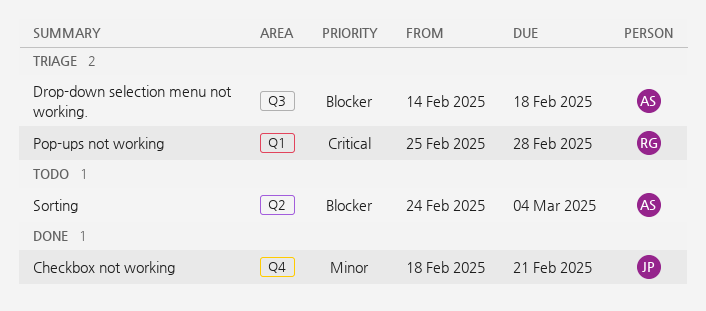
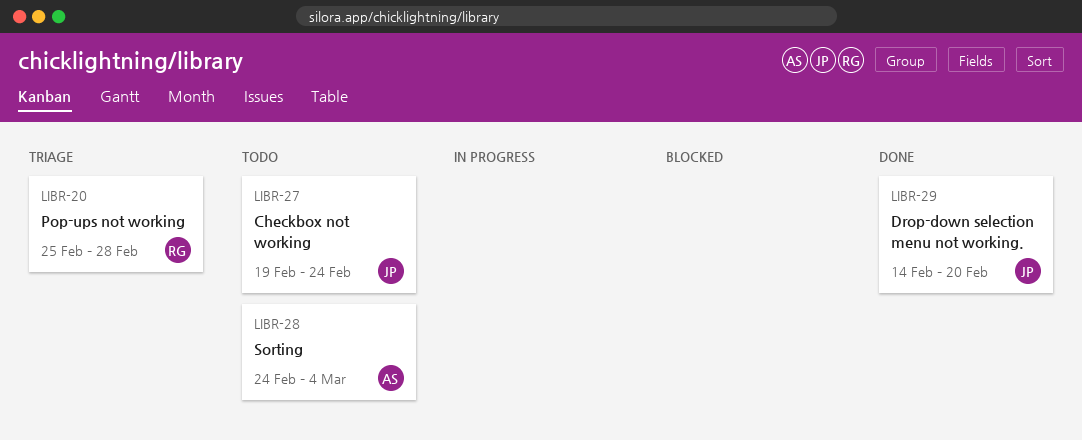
Checkbox not working, status: Done -> Todo
Checkbox not working, start: Feb 18 -> Feb 19
Checkbox not working, due: Feb 21 -> Feb 24
Drop-down selection menu not working., status: Triage -> Done
Drop-down selection menu not working., owner: AS -> JP
Drop-down selection menu not working., due: Feb 18 -> Feb 20

